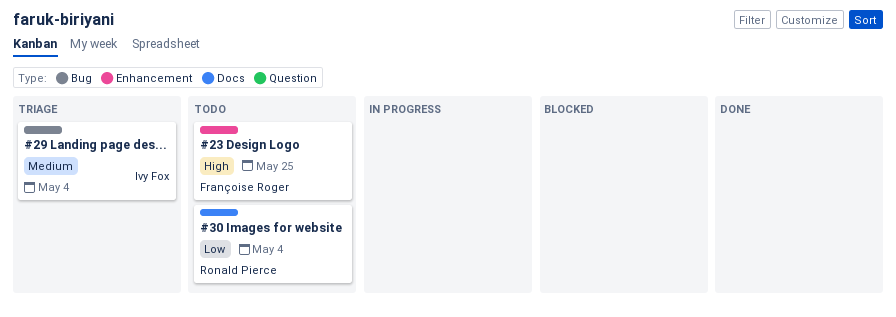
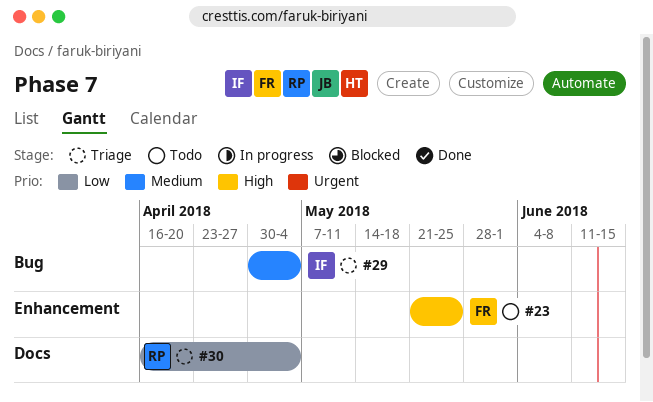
#30, status: Todo -> Triage

